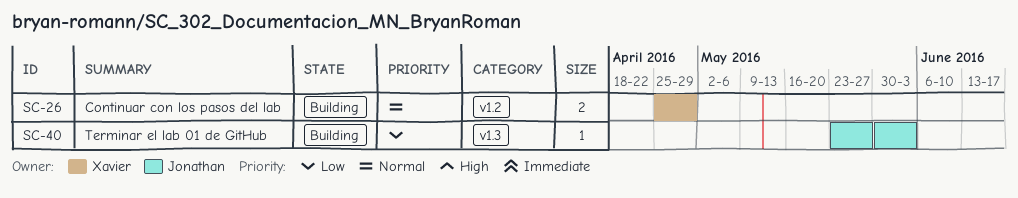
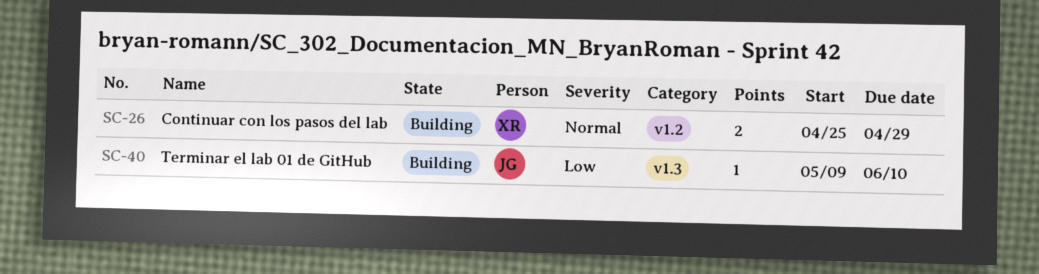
SC-40, start: May 23 -> May 9
SC-40, due: Jun 3 -> Jun 10

